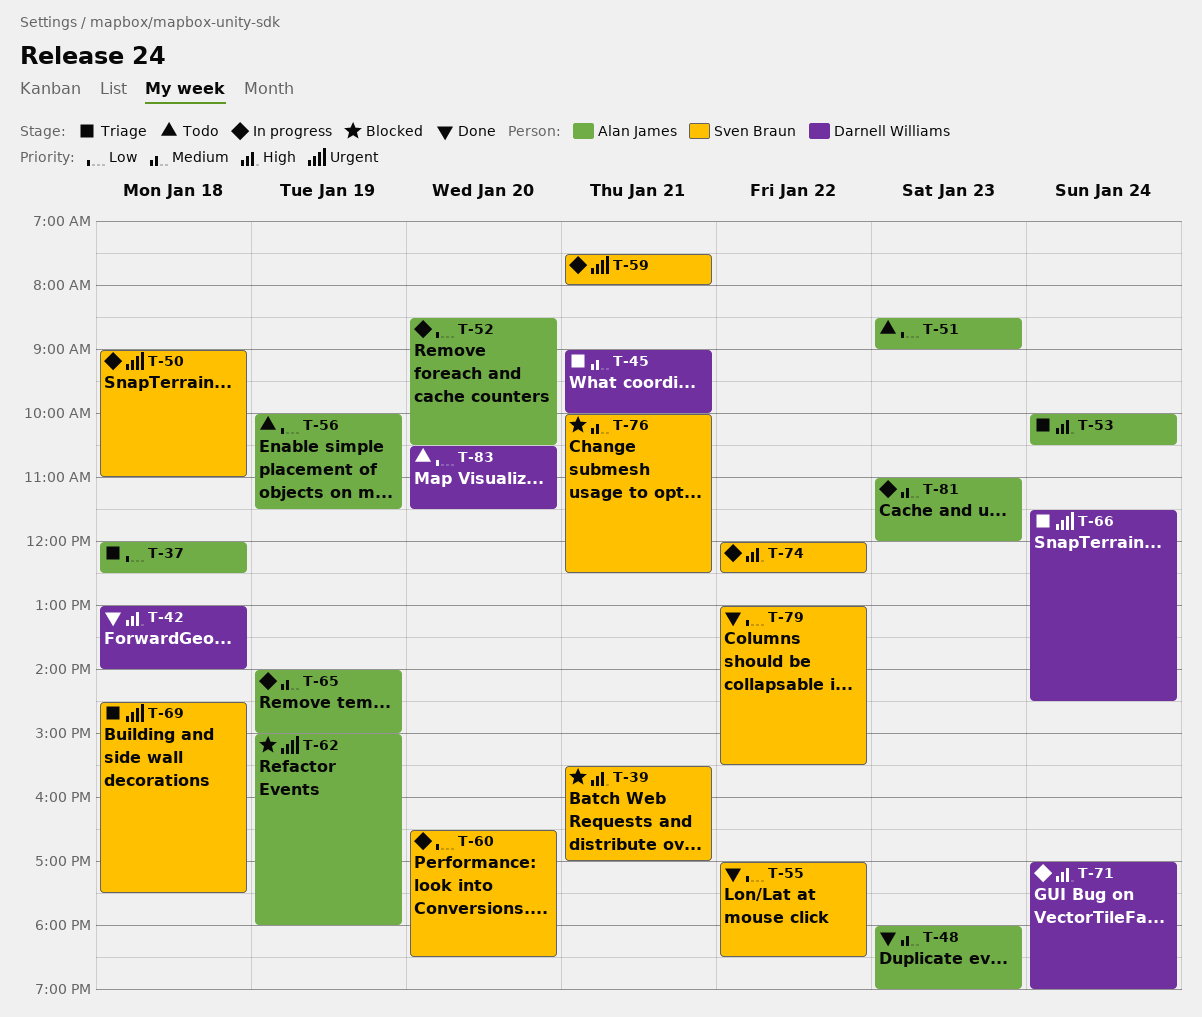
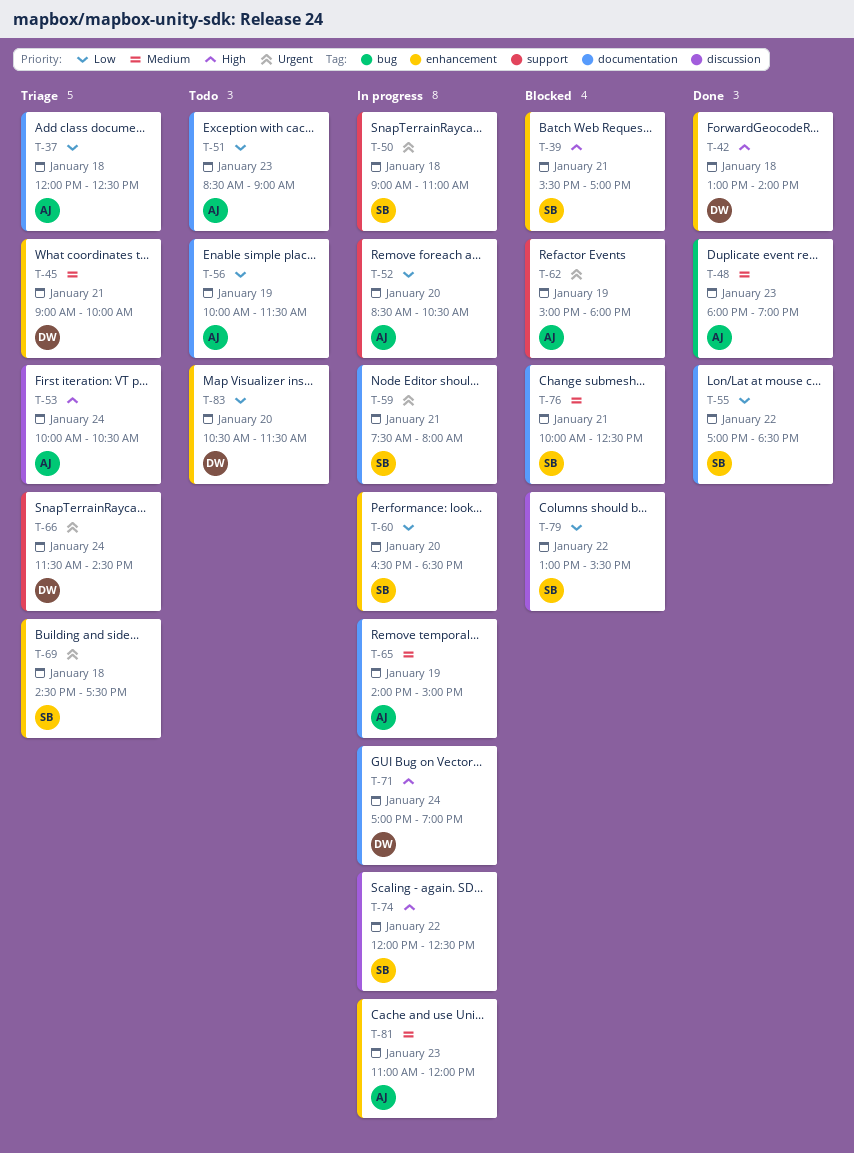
T-79, status: Done -> Blocked

